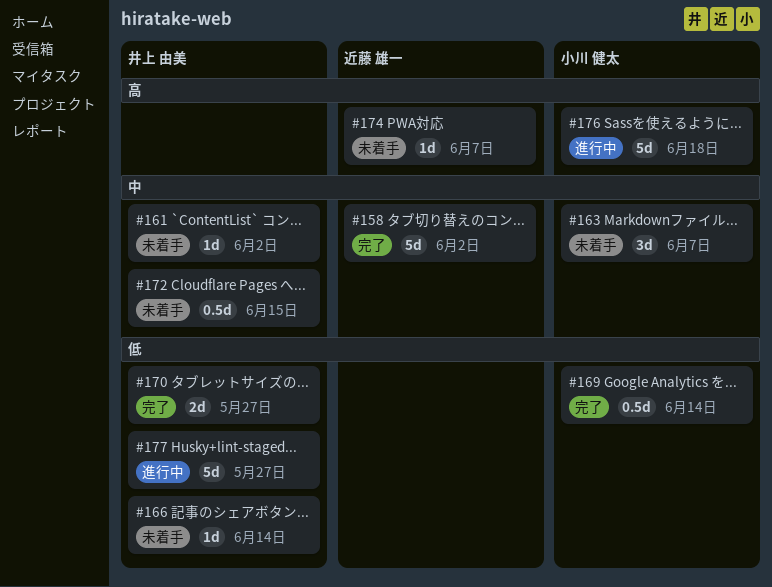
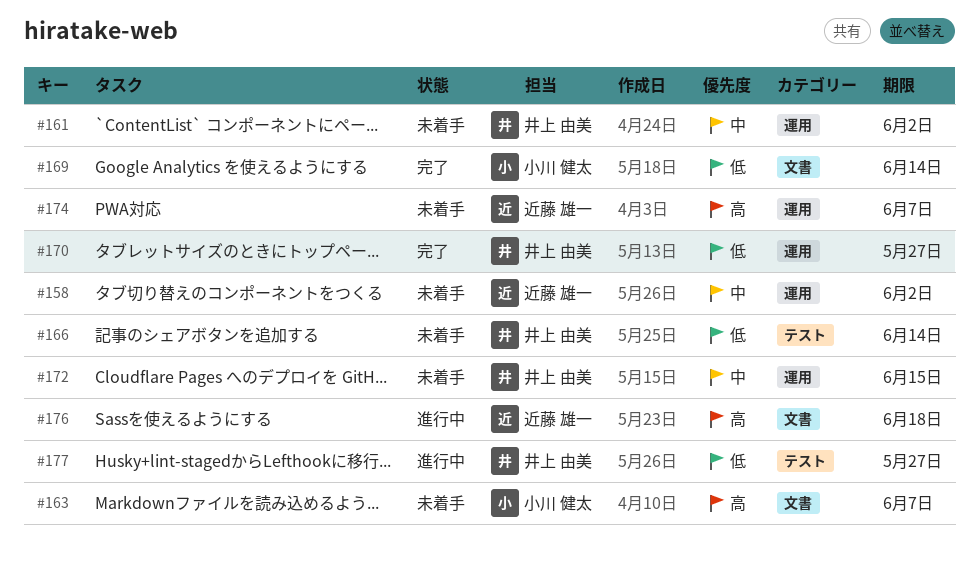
#158, status: 完了 -> 未着手
#163, priority: 中 -> 高
#176, owner: 小川 健太 -> 近藤 雄一

